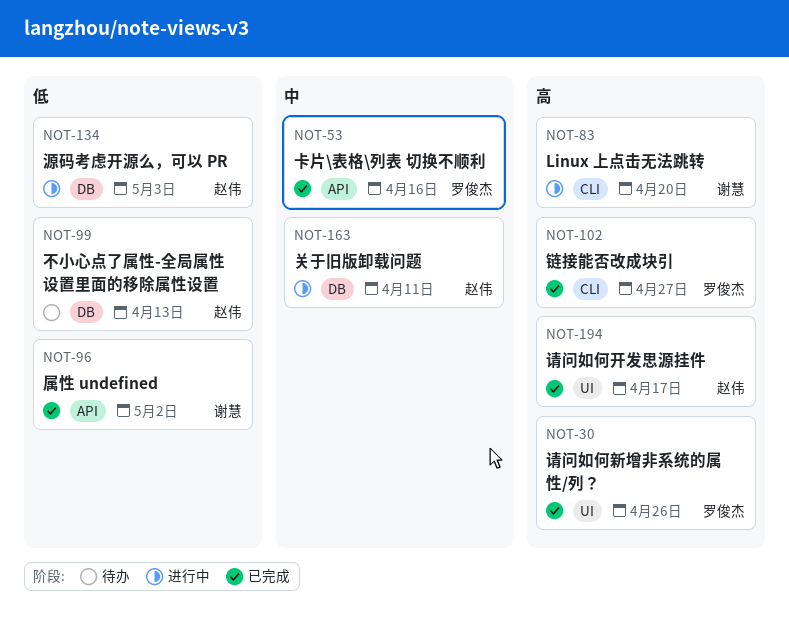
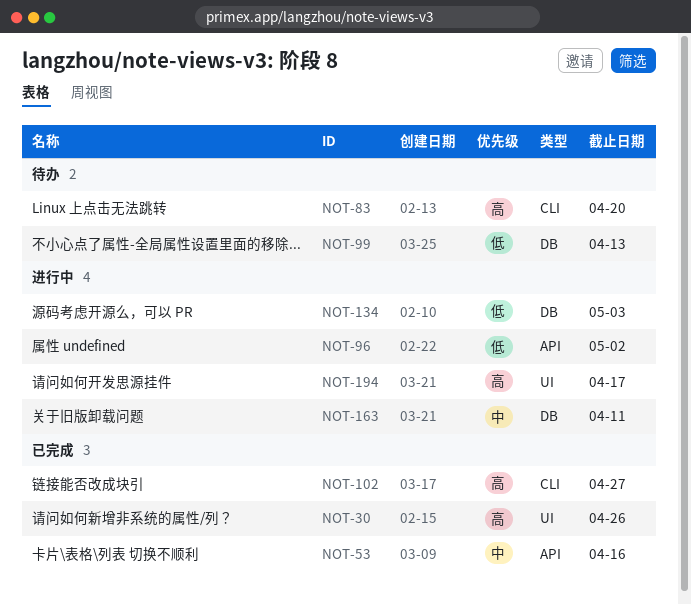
NOT-83, status: 进行中 -> 待办
NOT-96, status: 已完成 -> 进行中
NOT-194, status: 已完成 -> 进行中

